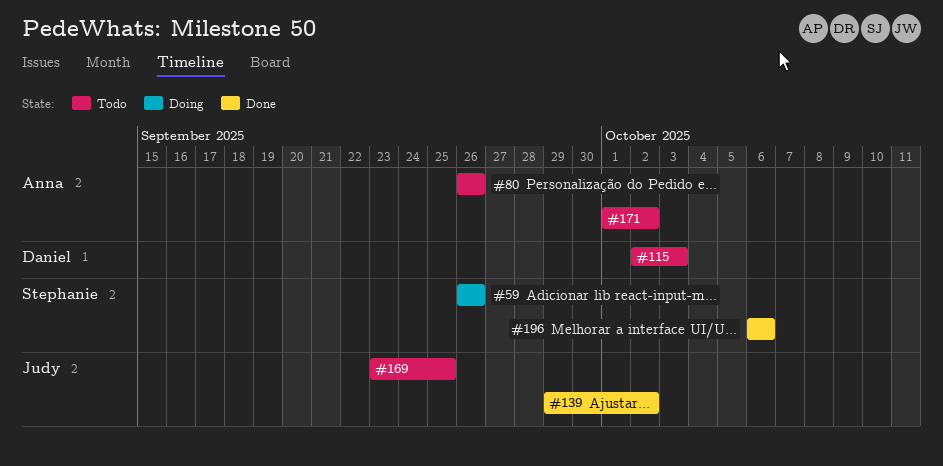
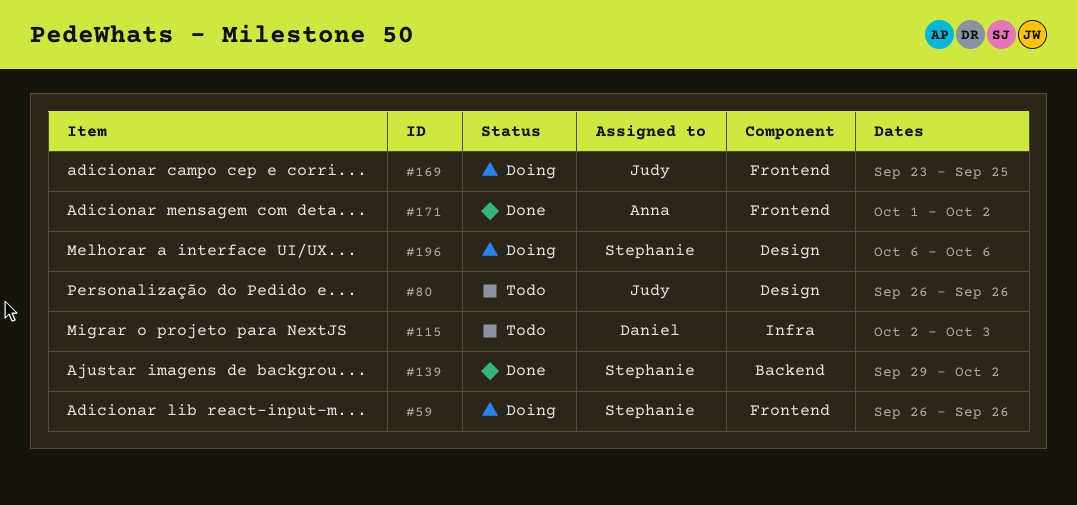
#80, owner: Anna -> Judy
#139, owner: Judy -> Stephanie
#169, status: Todo -> Doing
#171, status: Todo -> Done
#196, status: Done -> Doing

